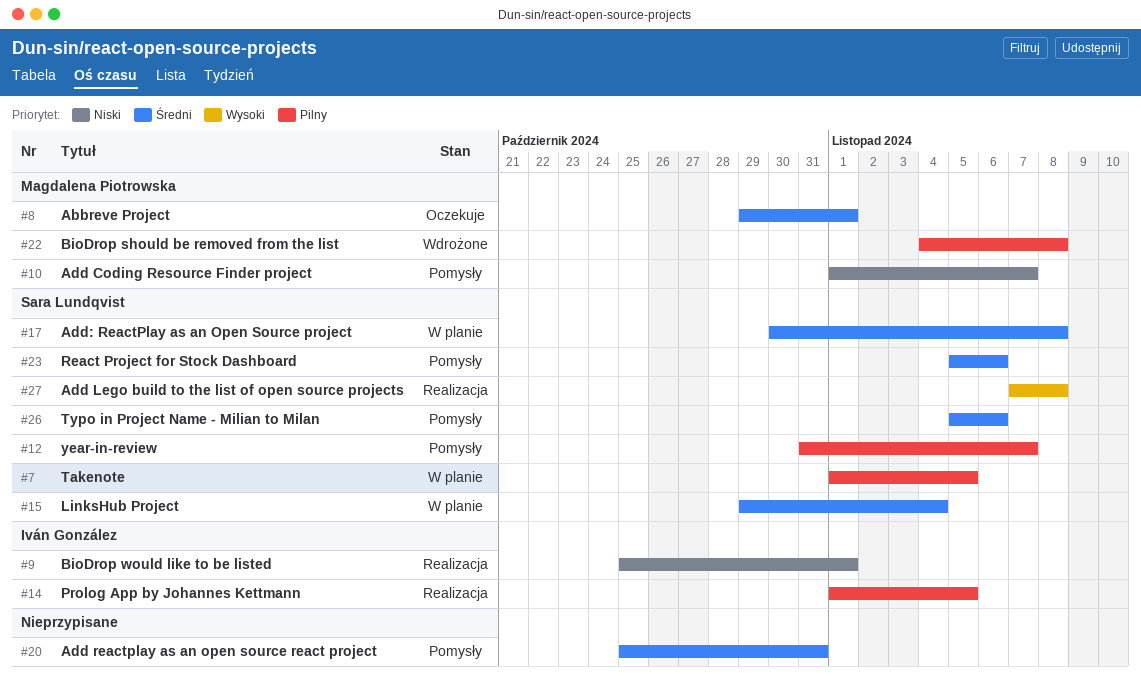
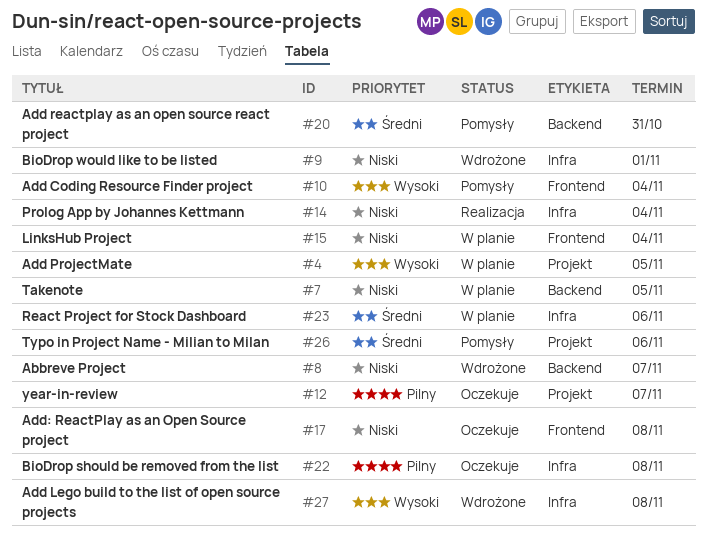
#4: none -> present
#7, priority: Pilny -> Niski
#8, status: Oczekuje -> Wdrożone
#8, priority: Średni -> Niski
#8, due: Nov 1 -> Nov 7
#9, status: Realizacja -> Wdrożone
#10, priority: Niski -> Wysoki
#10, due: Nov 7 -> Nov 4
#12, status: Pomysły -> Oczekuje
#14, priority: Pilny -> Niski
#14, due: Nov 5 -> Nov 4
#15, priority: Średni -> Niski
#17, status: W planie -> Oczekuje
#17, priority: Średni -> Niski
#22, status: Wdrożone -> Oczekuje
#23, status: Pomysły -> W planie
#27, status: Realizacja -> Wdrożone

